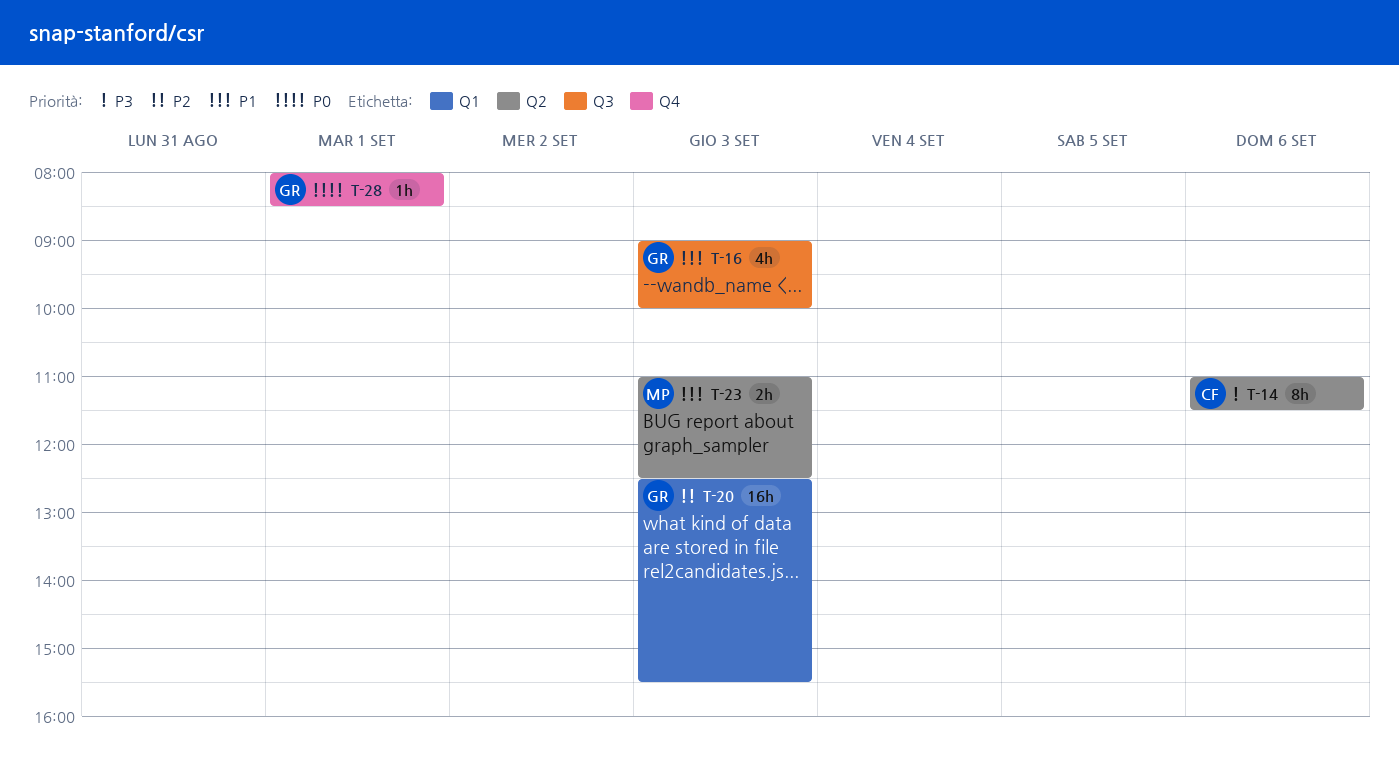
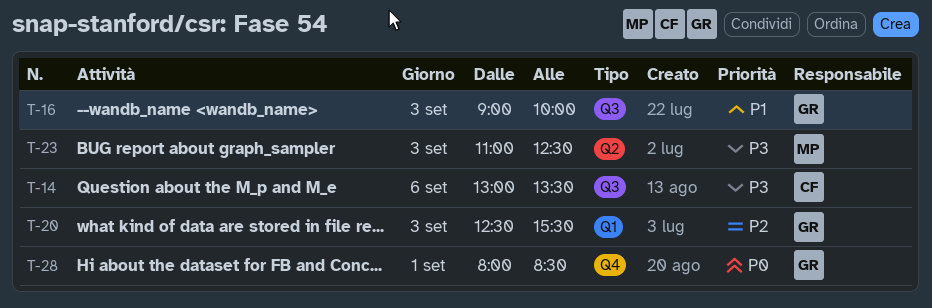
T-14, label: Q2 -> Q3
T-14, begins: 11:00 -> 13:00
T-14, ends: 11:30 -> 13:30
T-23, priority: P1 -> P3

